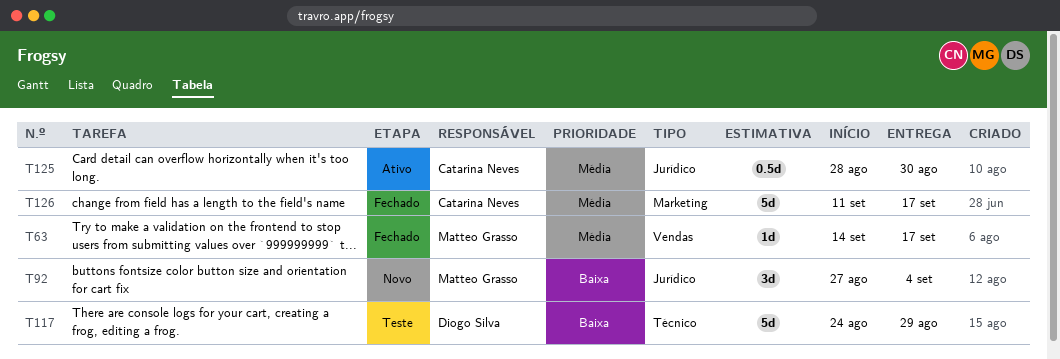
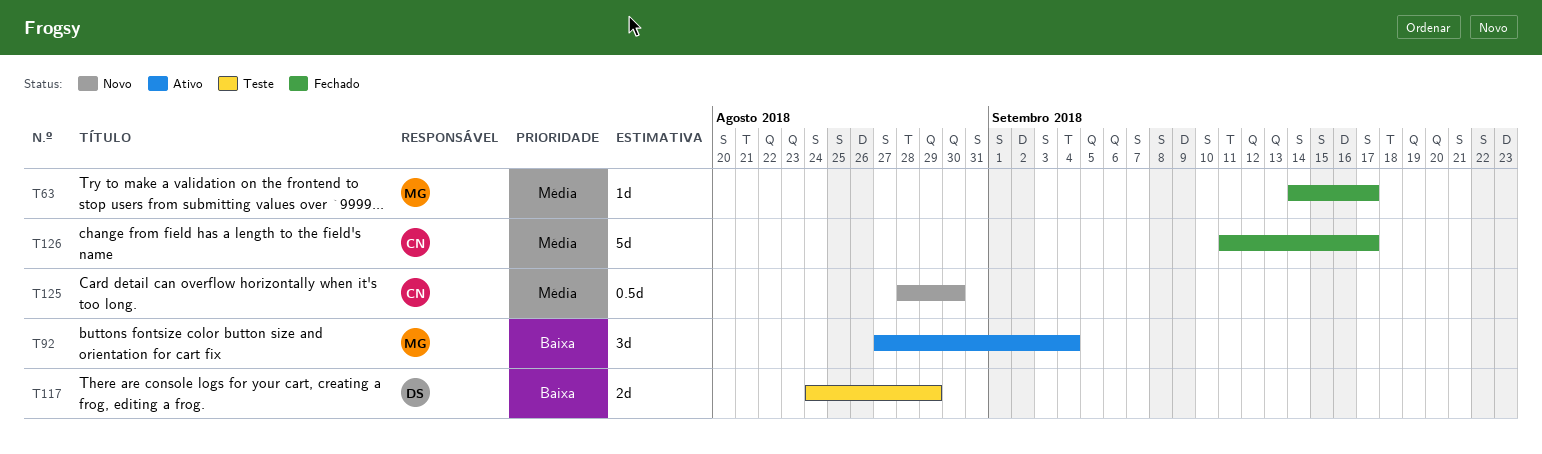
T92, status: Novo -> Ativo
T117, estimate: 5d -> 2d
T125, status: Ativo -> Novo

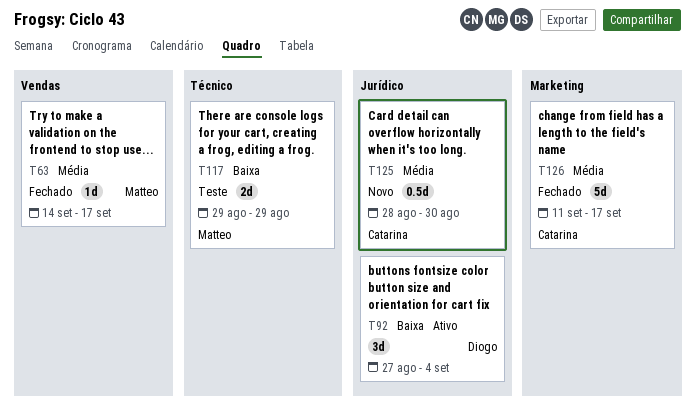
T92, owner: Matteo -> Diogo
T117, owner: Diogo -> Matteo
T117, start: Aug 24 -> Aug 29

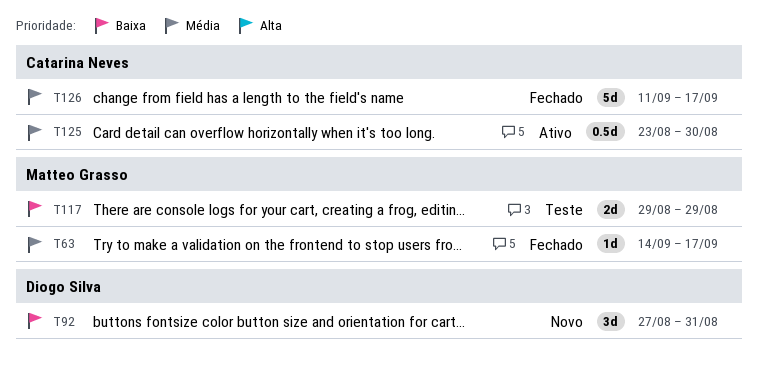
T92, status: Ativo -> Novo
T92, due: Sep 4 -> Aug 31
T125, status: Novo -> Ativo
T125, start: Aug 28 -> Aug 23

